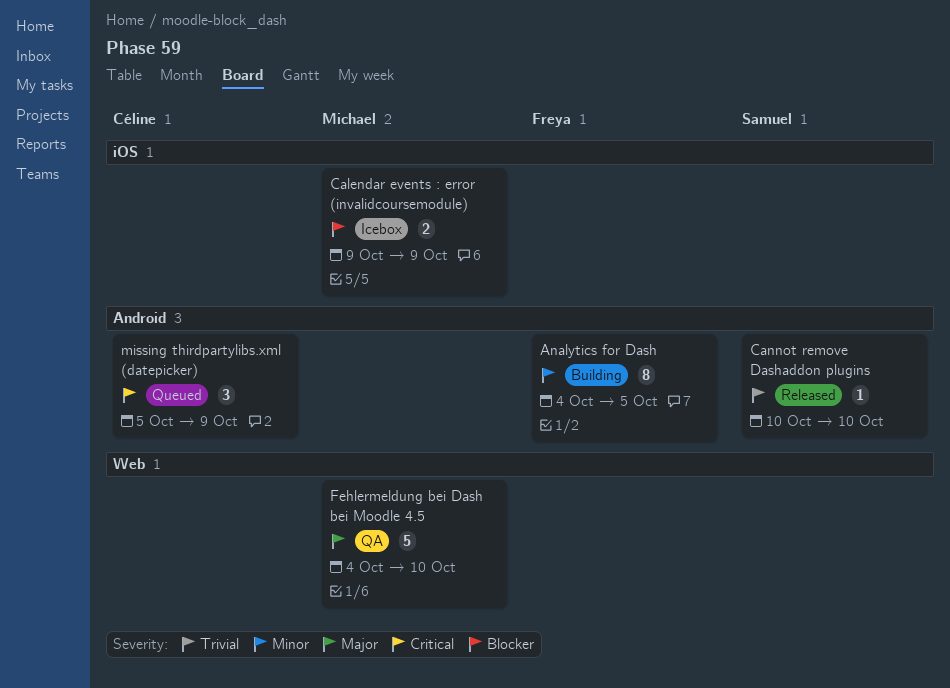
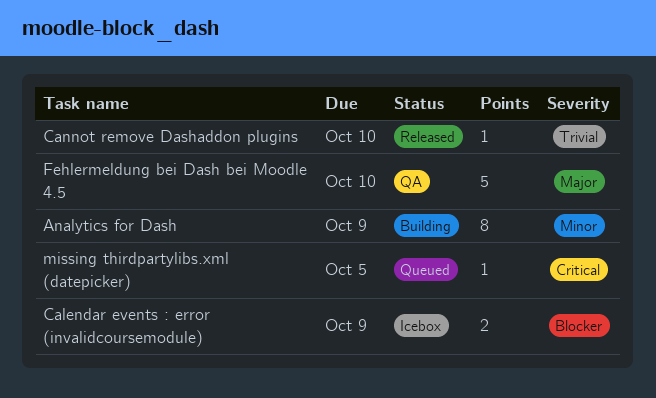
Analytics for Dash, due: Oct 5 -> Oct 9
missing thirdpartylibs.xml (datepicker), estimate: 3 -> 1
missing thirdpartylibs.xml (datepicker), due: Oct 9 -> Oct 5

